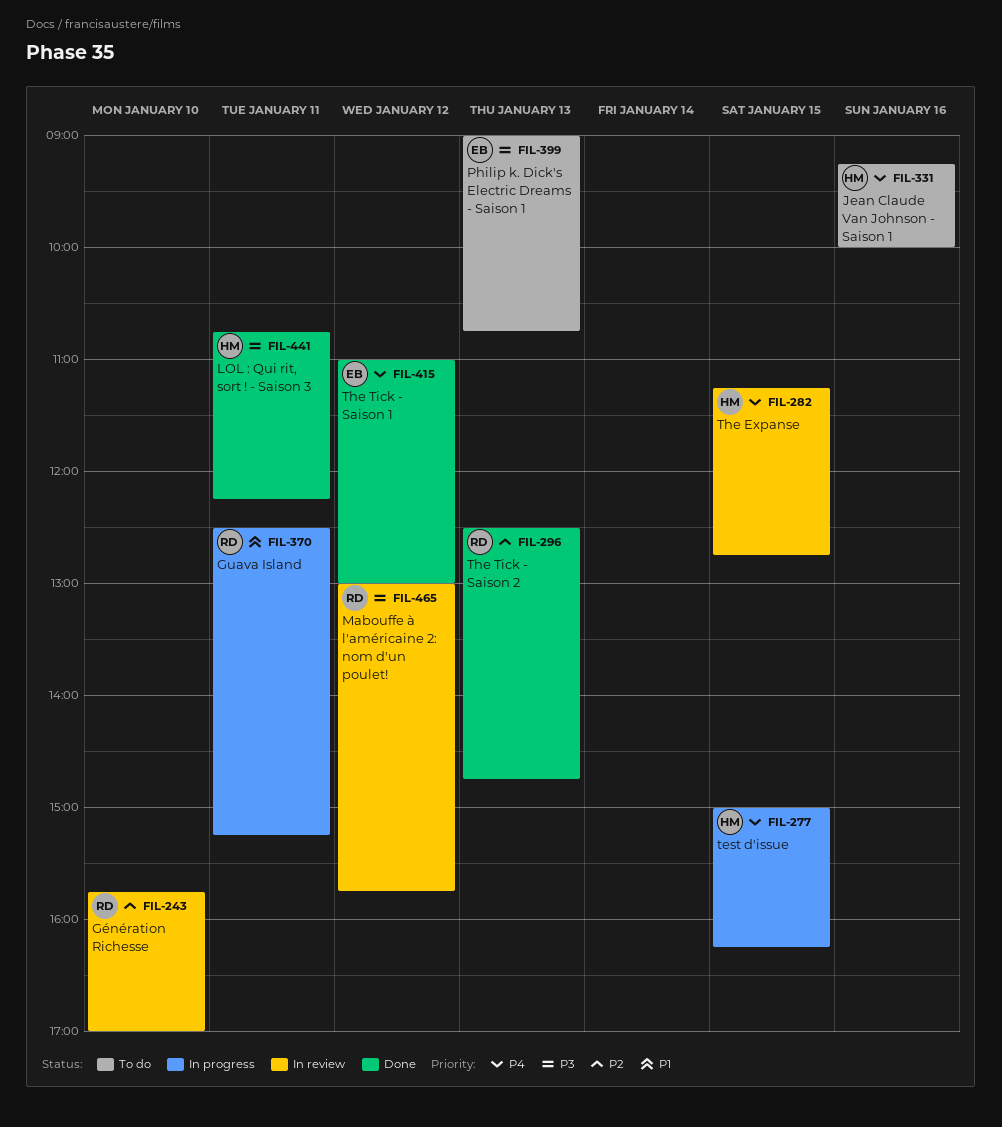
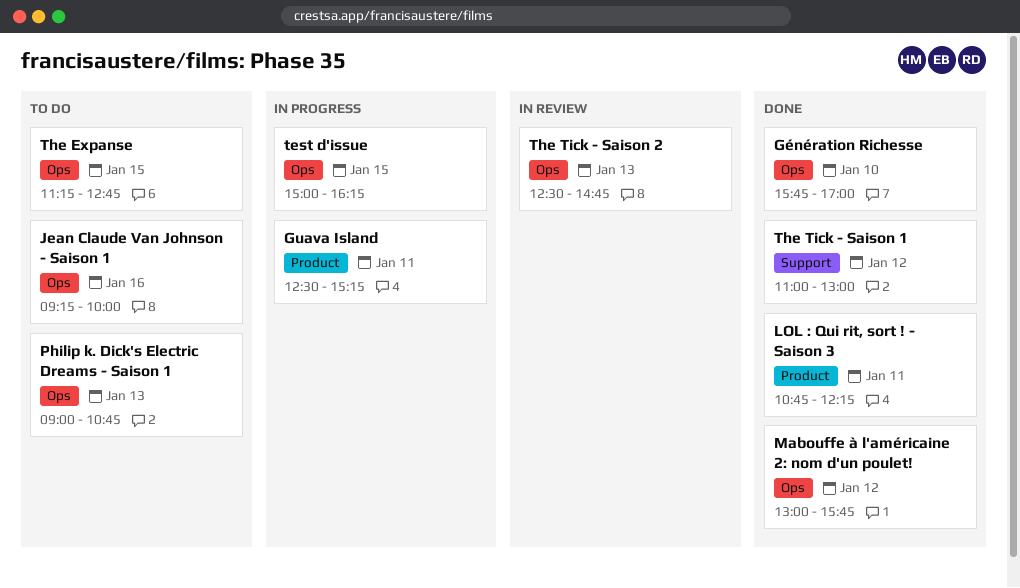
Génération Richesse, status: In review -> Done
Mabouffe à l'américaine 2: nom d'un poulet!, status: In review -> Done
The Expanse, status: In review -> To do
The Tick - Saison 2, status: Done -> In review

